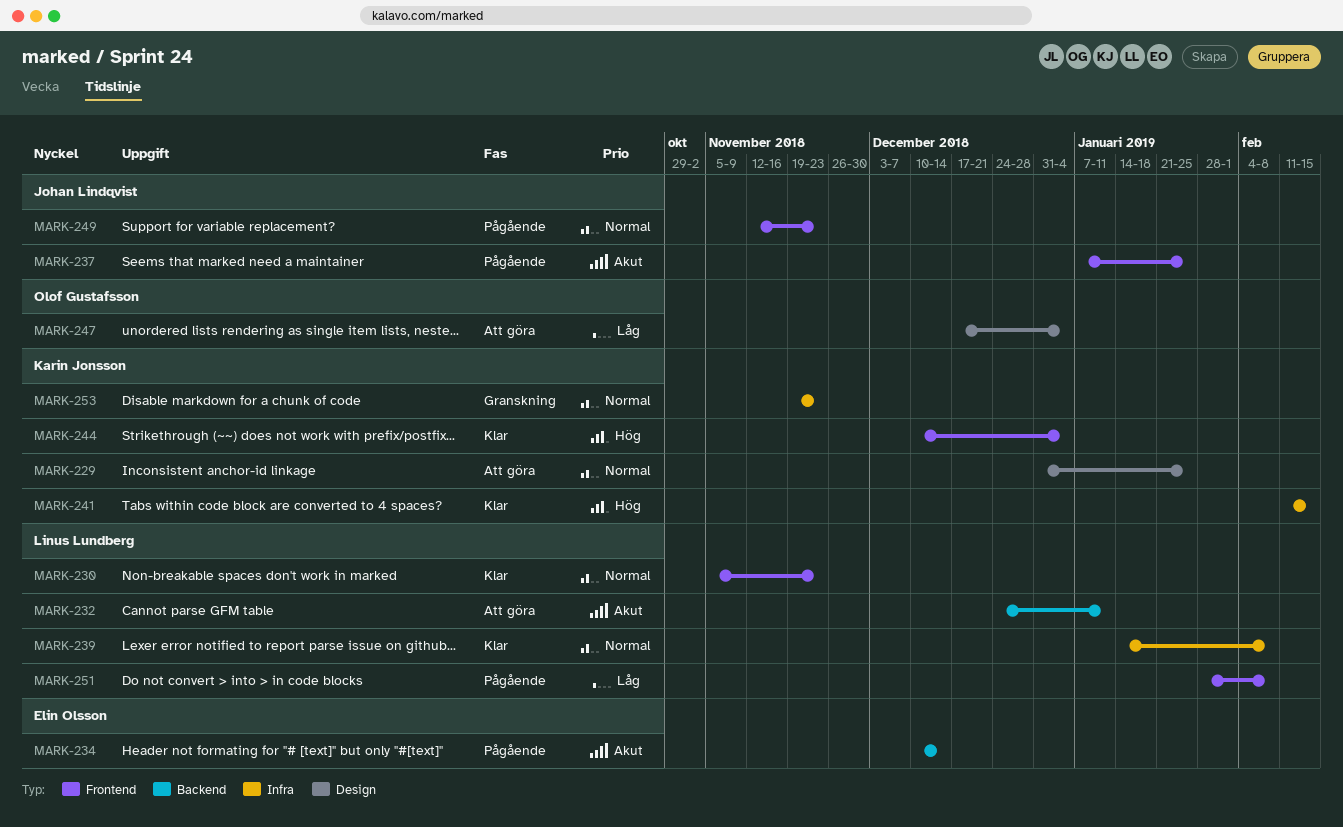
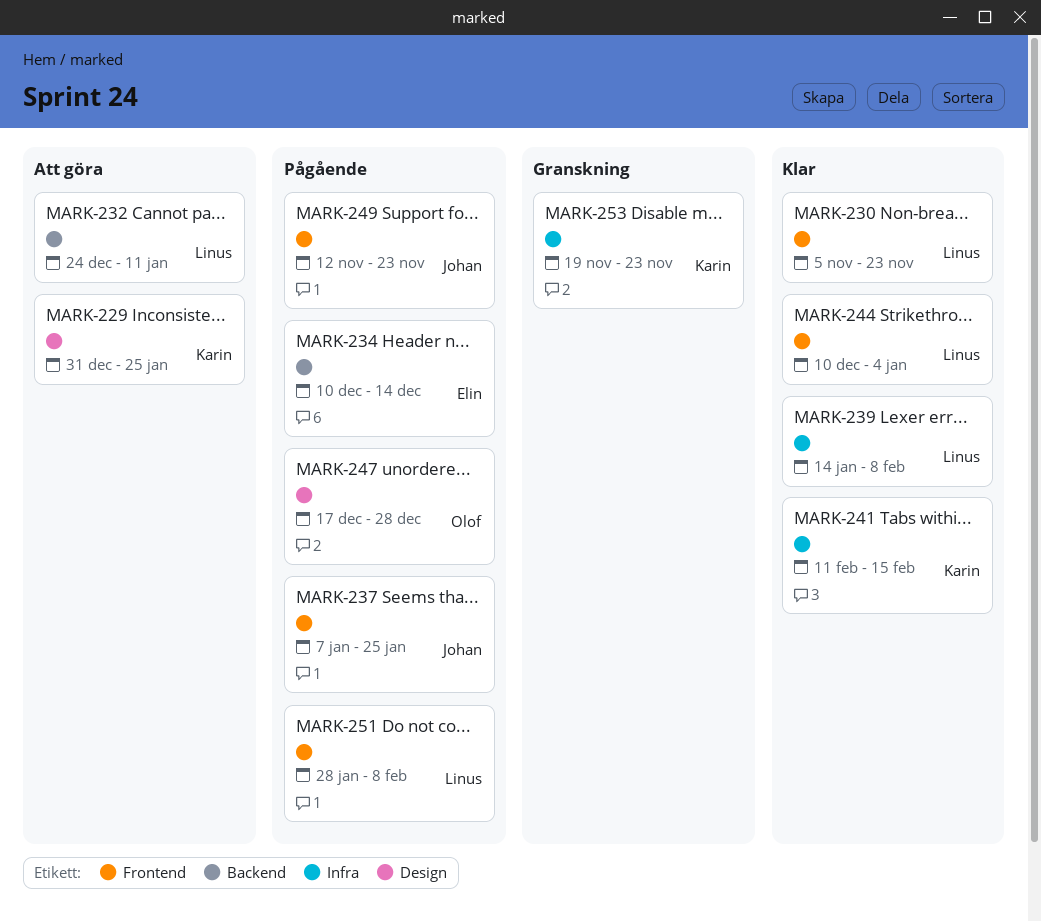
MARK-244, owner: Karin Jonsson -> Linus Lundberg
MARK-247, status: Att göra -> Pågående
MARK-247, due: Jan 4 -> Dec 28

